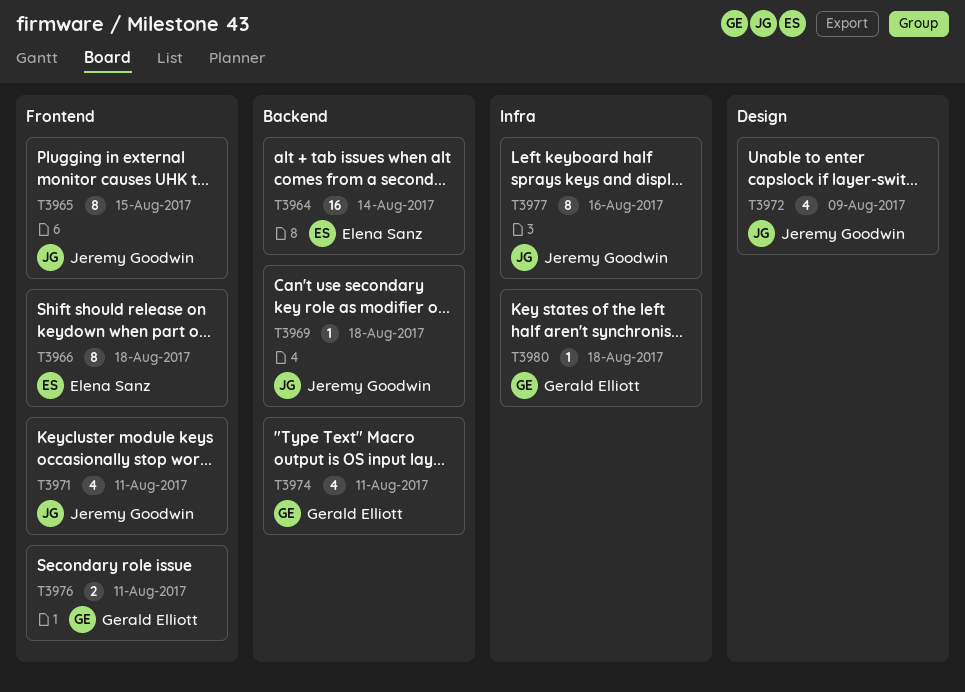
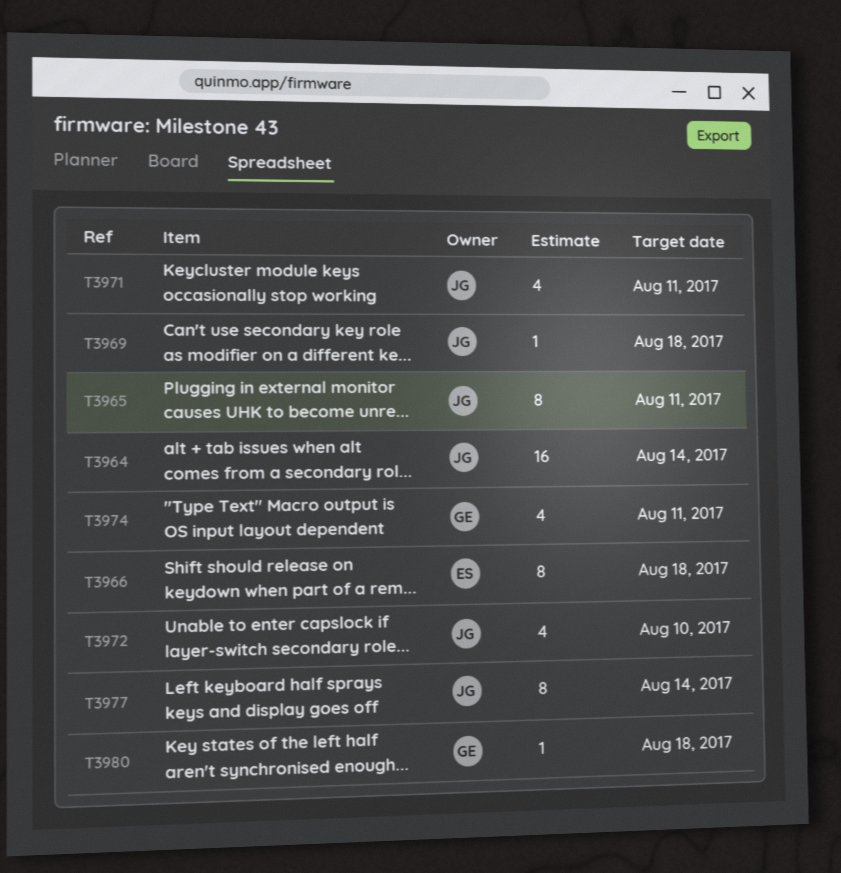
T3964, owner: Elena Sanz -> Jeremy Goodwin
T3965, due: Aug 15 -> Aug 11
T3972, due: Aug 9 -> Aug 10
T3976: present -> none
T3977, due: Aug 16 -> Aug 14

